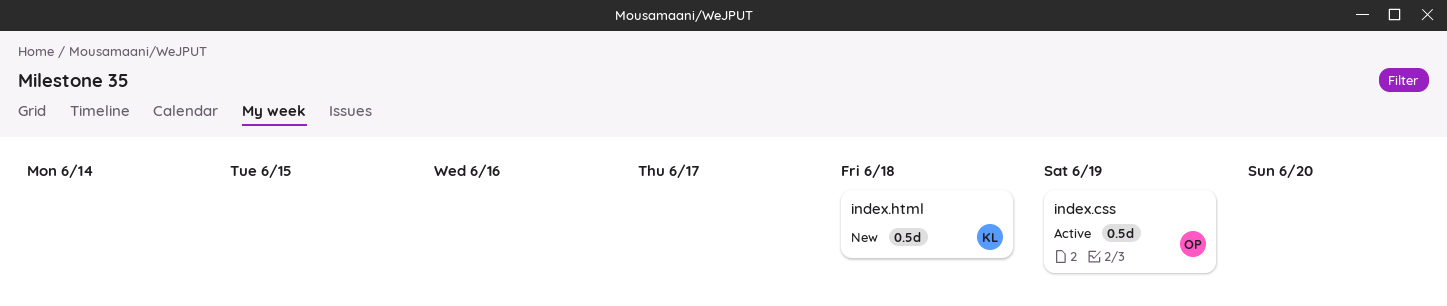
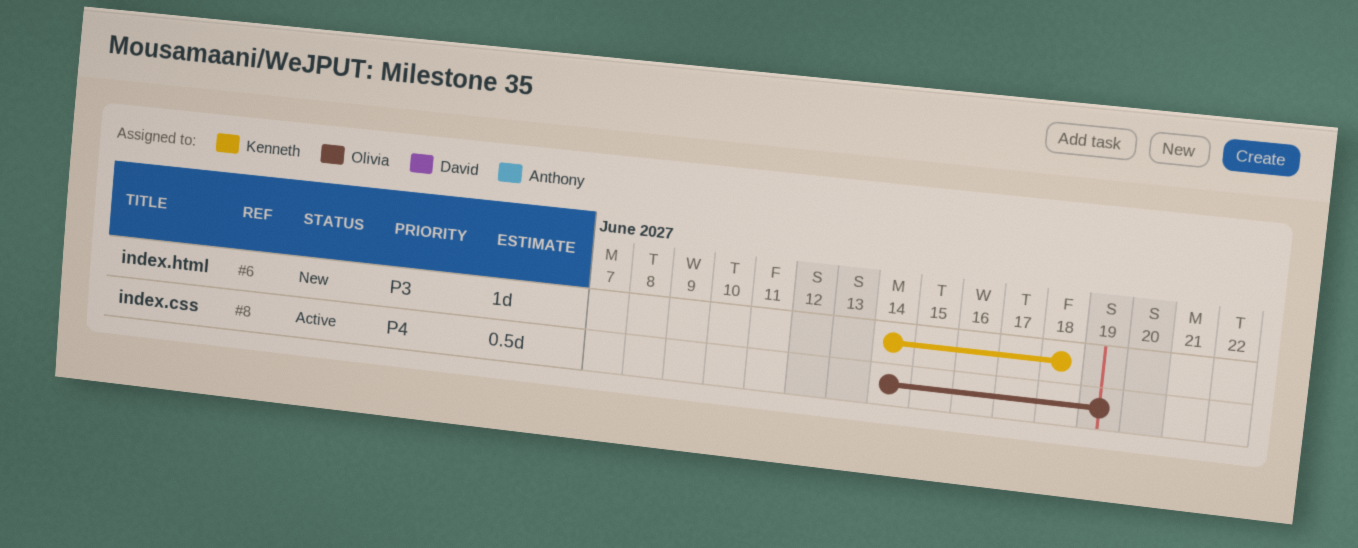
index.html, estimate: 0.5d -> 1d

